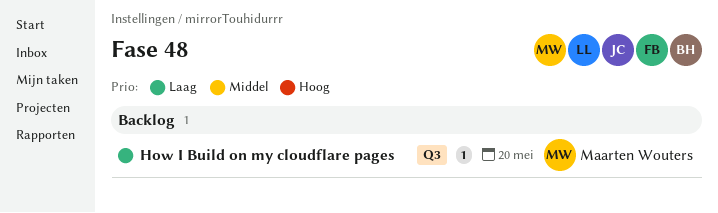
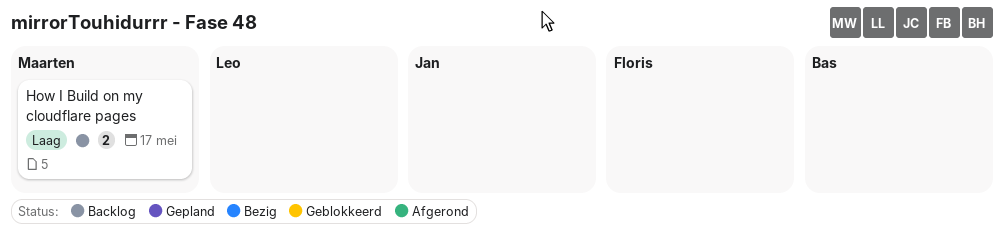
How I Build on my cloudflare pages, estimate: 1 -> 2
How I Build on my cloudflare pages, due: May 20 -> May 17

